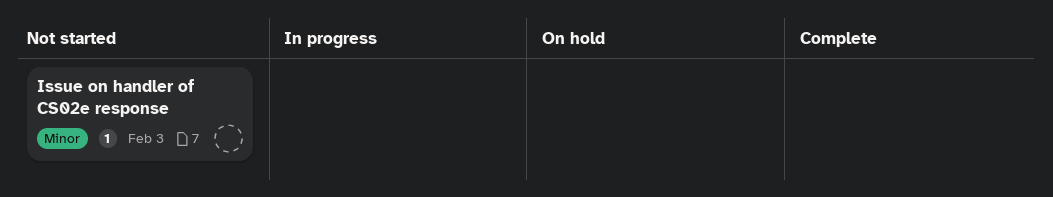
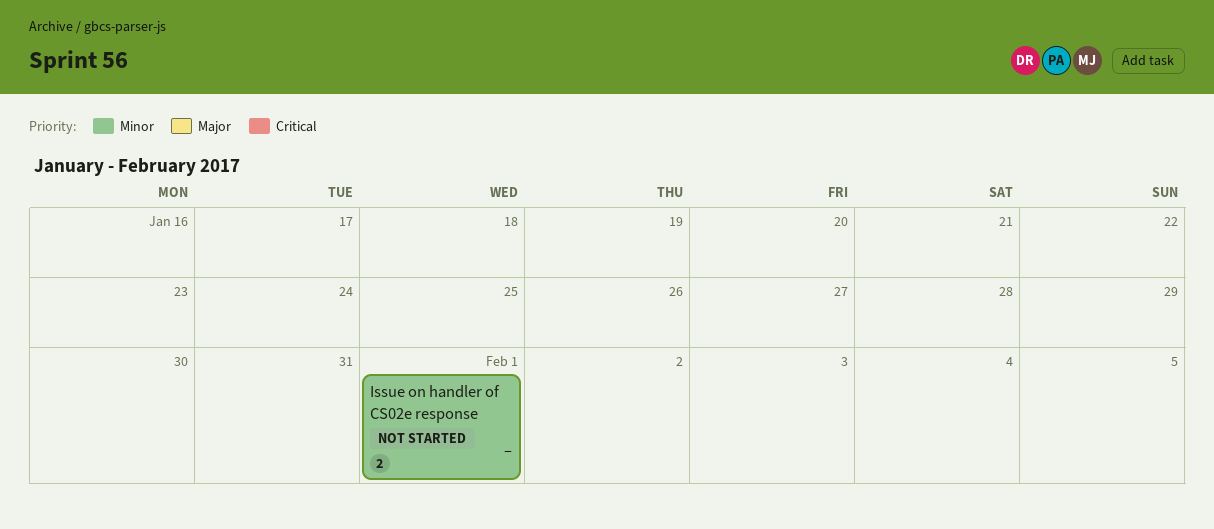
Issue on handler of CS02e response, estimate: 1 -> 2
Issue on handler of CS02e response, due: Feb 3 -> Feb 1

